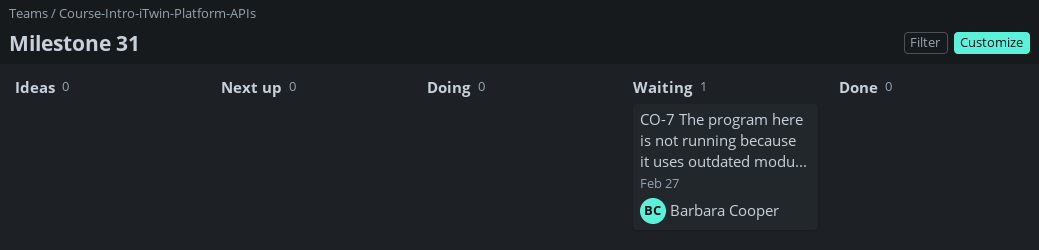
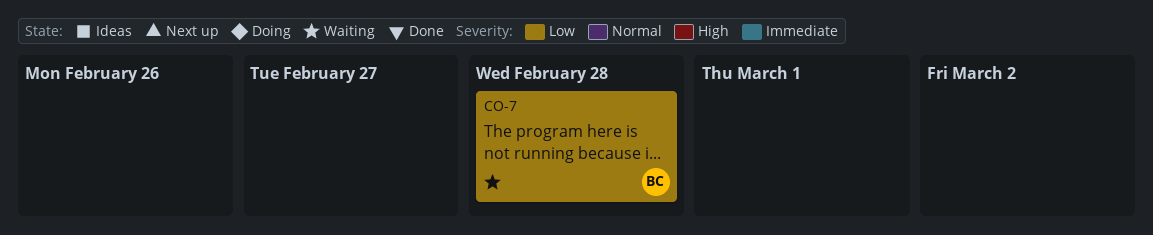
CO-7, due: Feb 27 -> Feb 28

